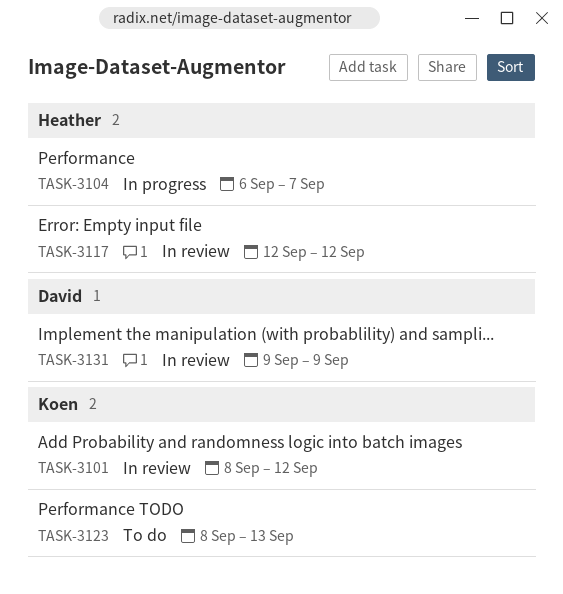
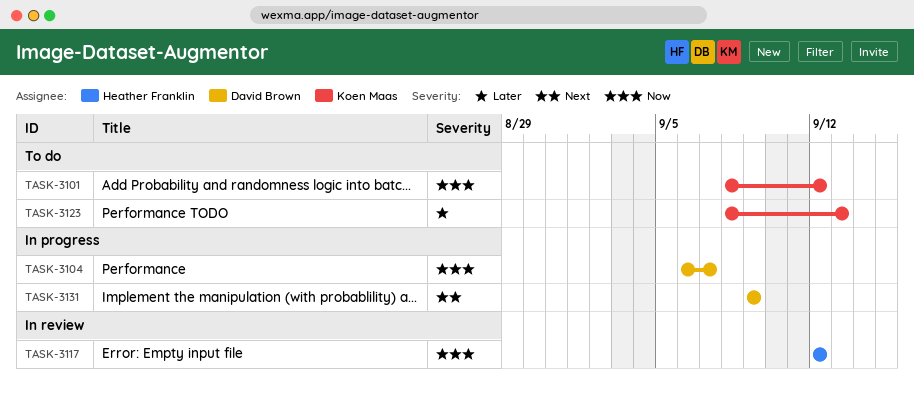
TASK-3101, status: In review -> To do
TASK-3104, owner: Heather Franklin -> David Brown
TASK-3131, status: In review -> In progress

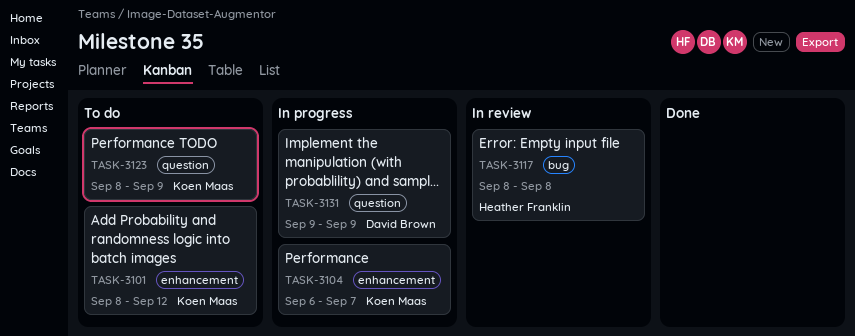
TASK-3104, owner: David Brown -> Koen Maas
TASK-3117, start: Sep 12 -> Sep 8
TASK-3117, due: Sep 12 -> Sep 8
TASK-3123, due: Sep 13 -> Sep 9

